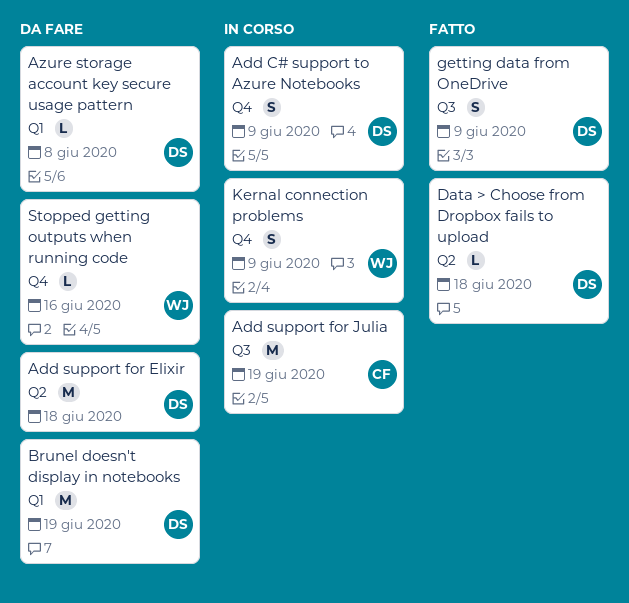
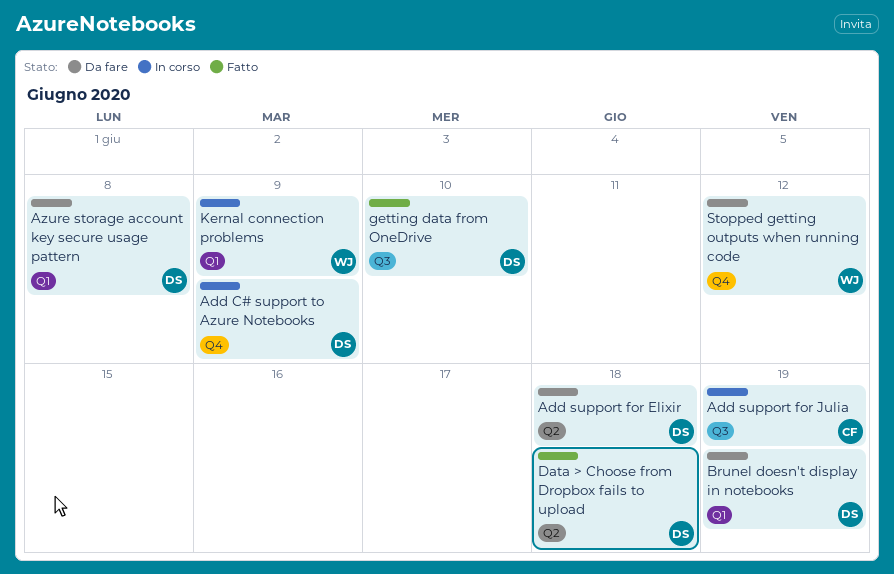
getting data from OneDrive, due: Jun 9 -> Jun 10
Kernal connection problems, label: Q4 -> Q1
Stopped getting outputs when running code, due: Jun 16 -> Jun 12

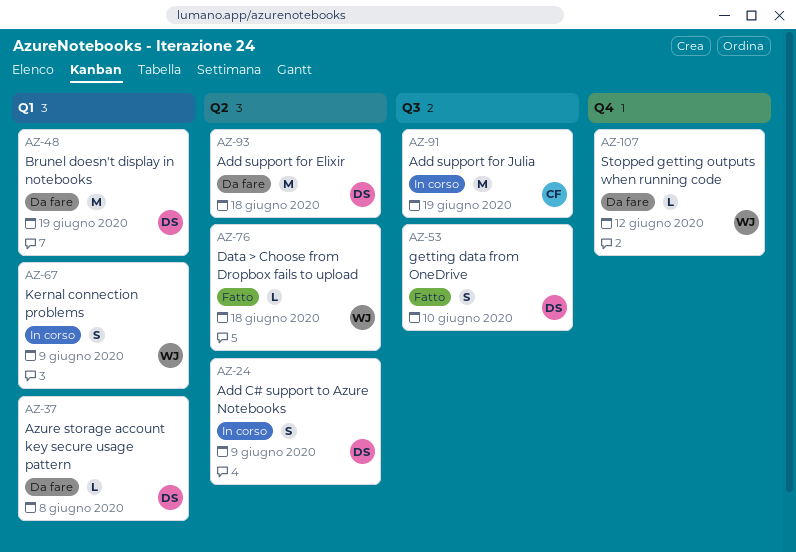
Add C# support to Azure Notebooks, label: Q4 -> Q2
Data > Choose from Dropbox fails to upload, owner: DS -> WJ

